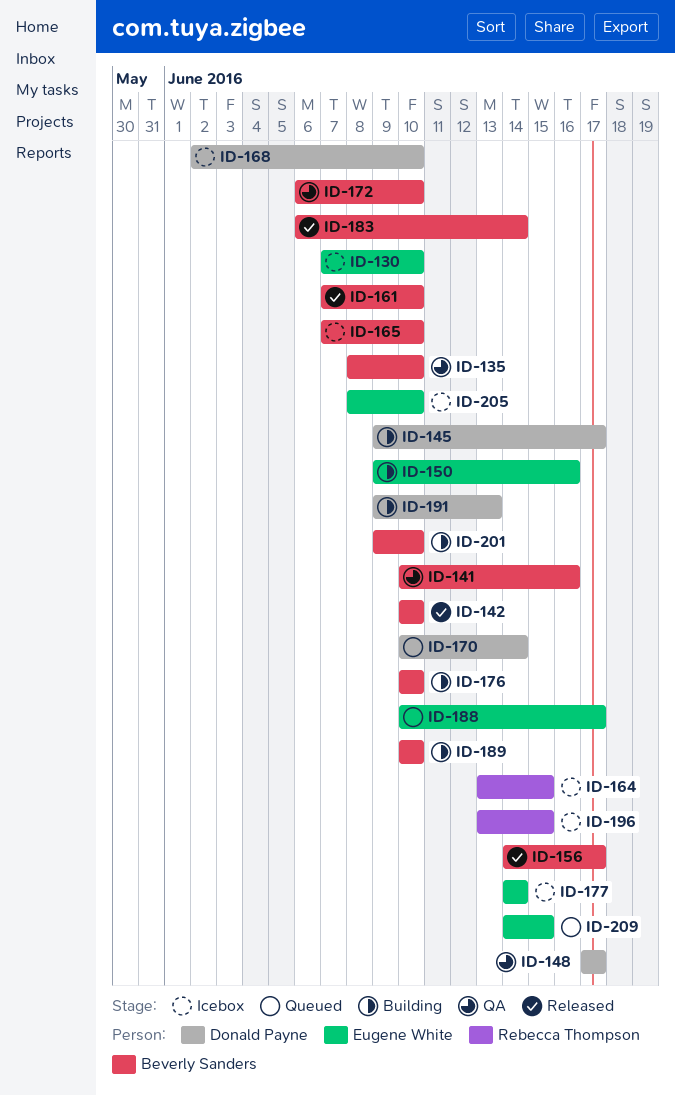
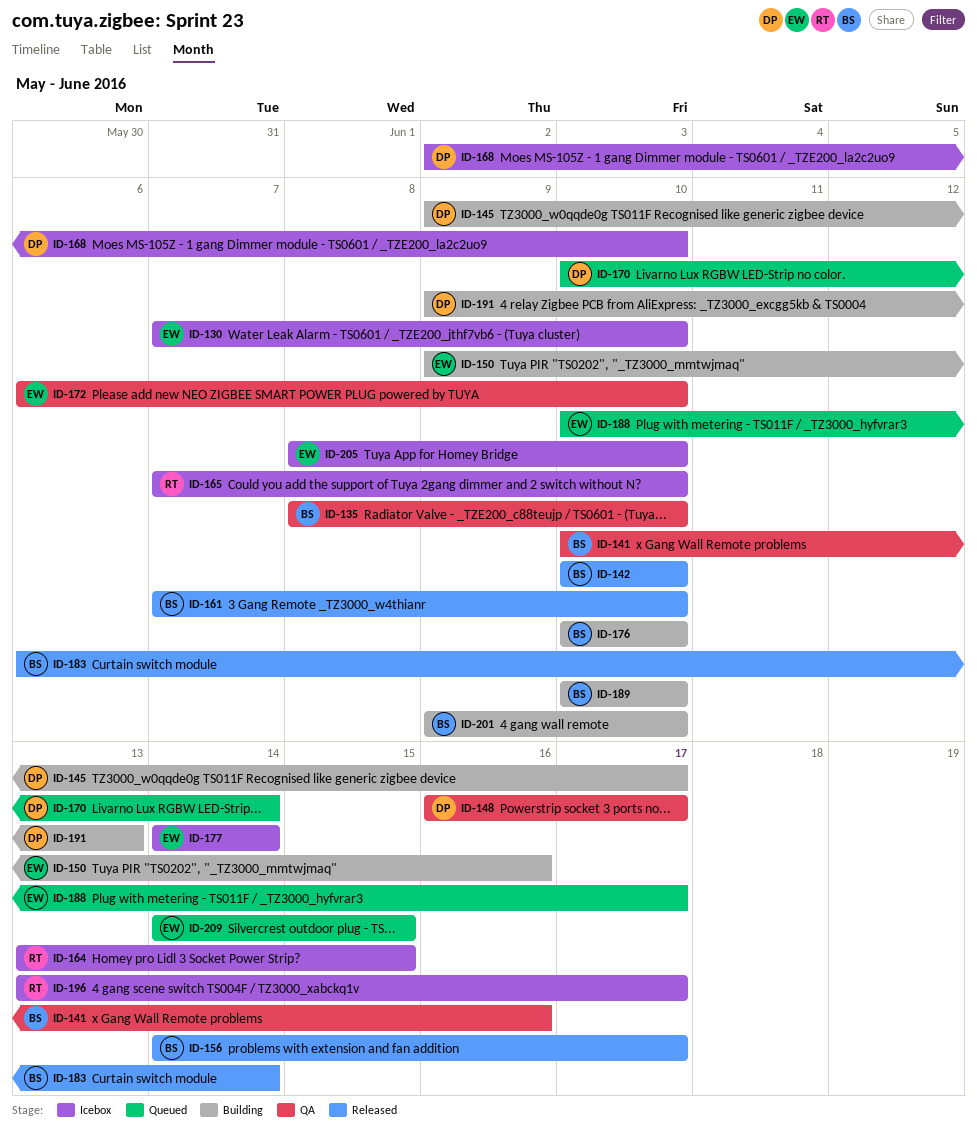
ID-148, start: Jun 17 -> Jun 16
ID-165, owner: Beverly Sanders -> Rebecca Thompson
ID-172, owner: Beverly Sanders -> Eugene White
ID-196, due: Jun 15 -> Jun 17

